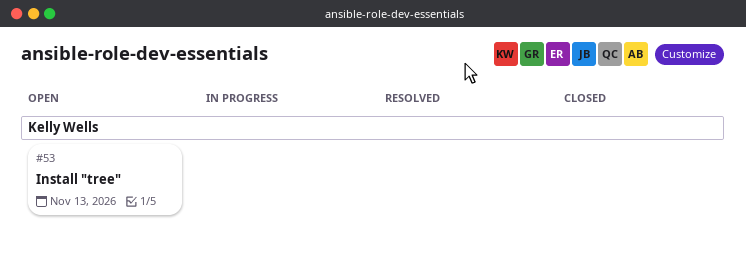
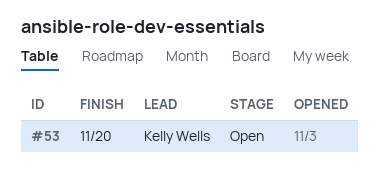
#53, due: Nov 13 -> Nov 20

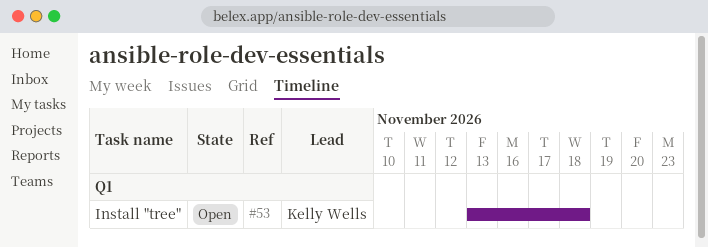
#53, due: Nov 20 -> Nov 18

